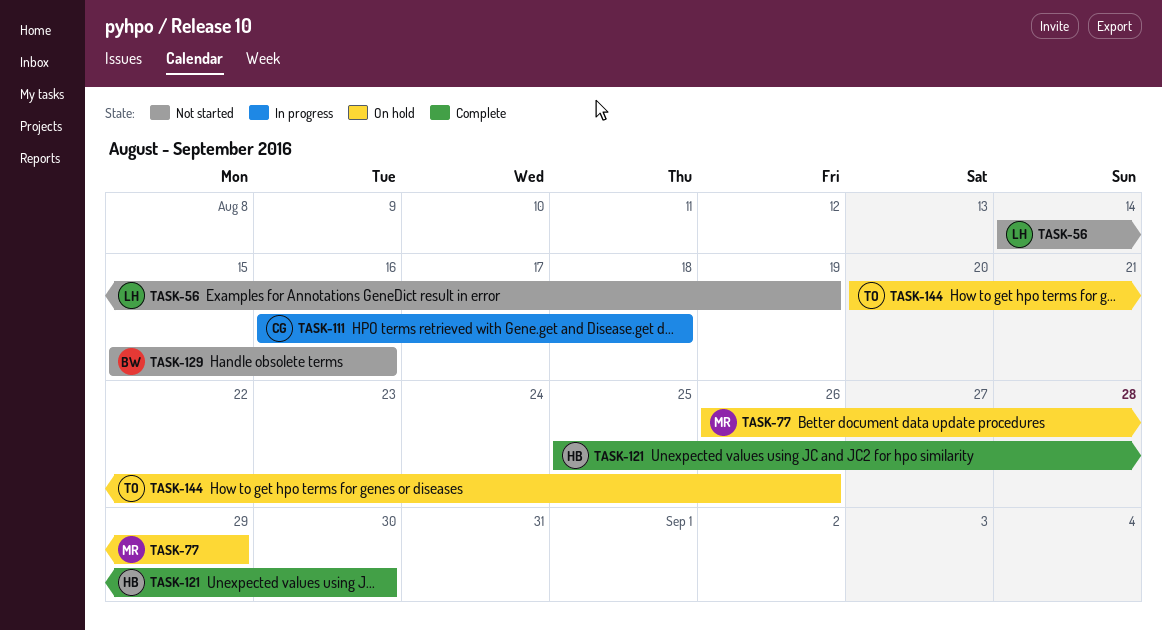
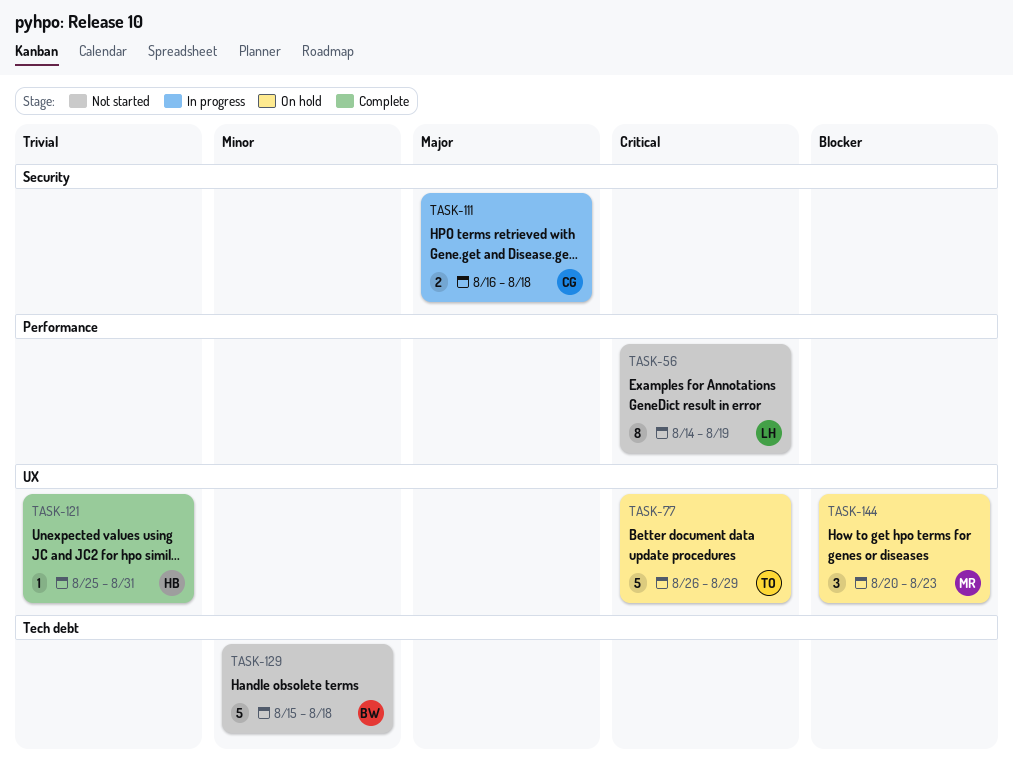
TASK-77, owner: MR -> TO
TASK-121, due: Aug 30 -> Aug 31
TASK-129, due: Aug 16 -> Aug 18
TASK-144, owner: TO -> MR
TASK-144, due: Aug 26 -> Aug 23

